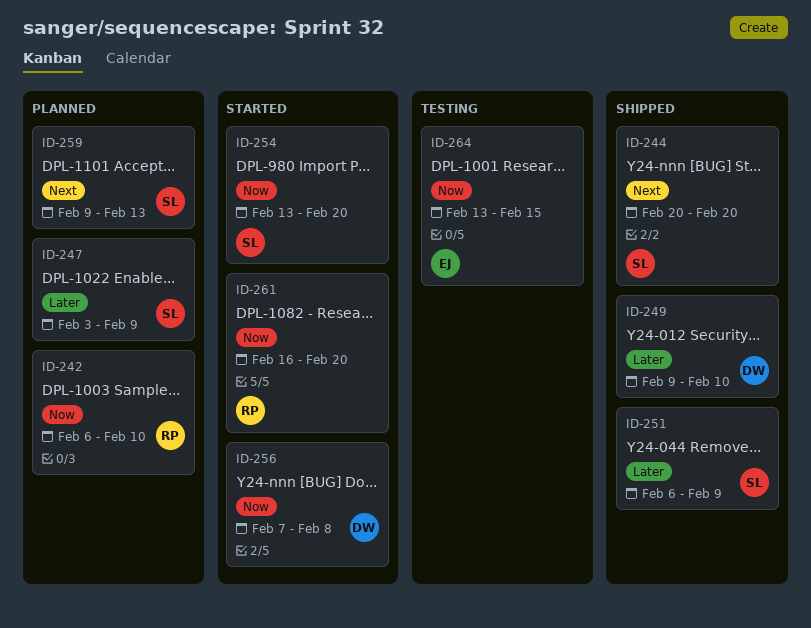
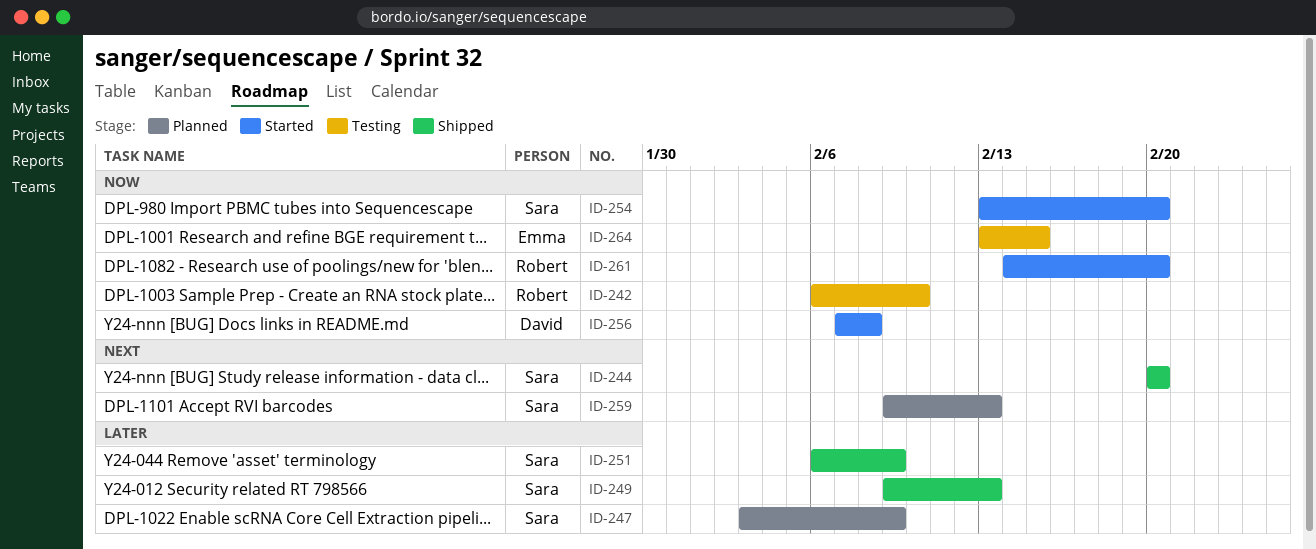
ID-242, status: Planned -> Testing
ID-249, owner: David -> Sara
ID-249, due: Feb 10 -> Feb 13
ID-261, start: Feb 16 -> Feb 14

